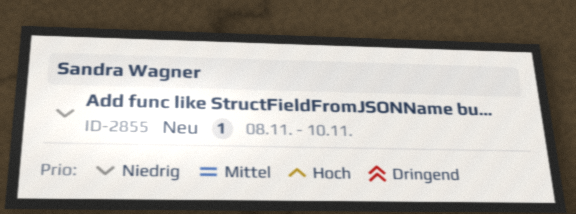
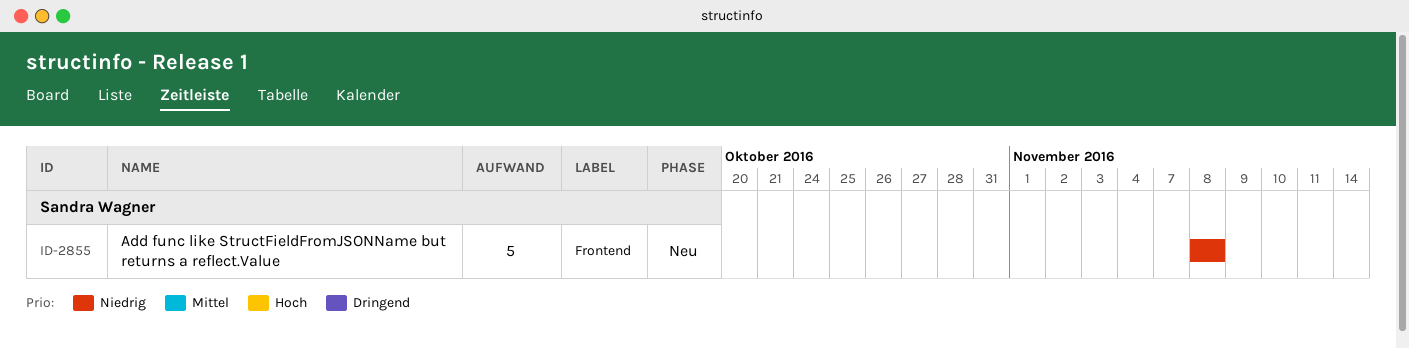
ID-2855, estimate: 1 -> 5
ID-2855, due: Nov 10 -> Nov 8

